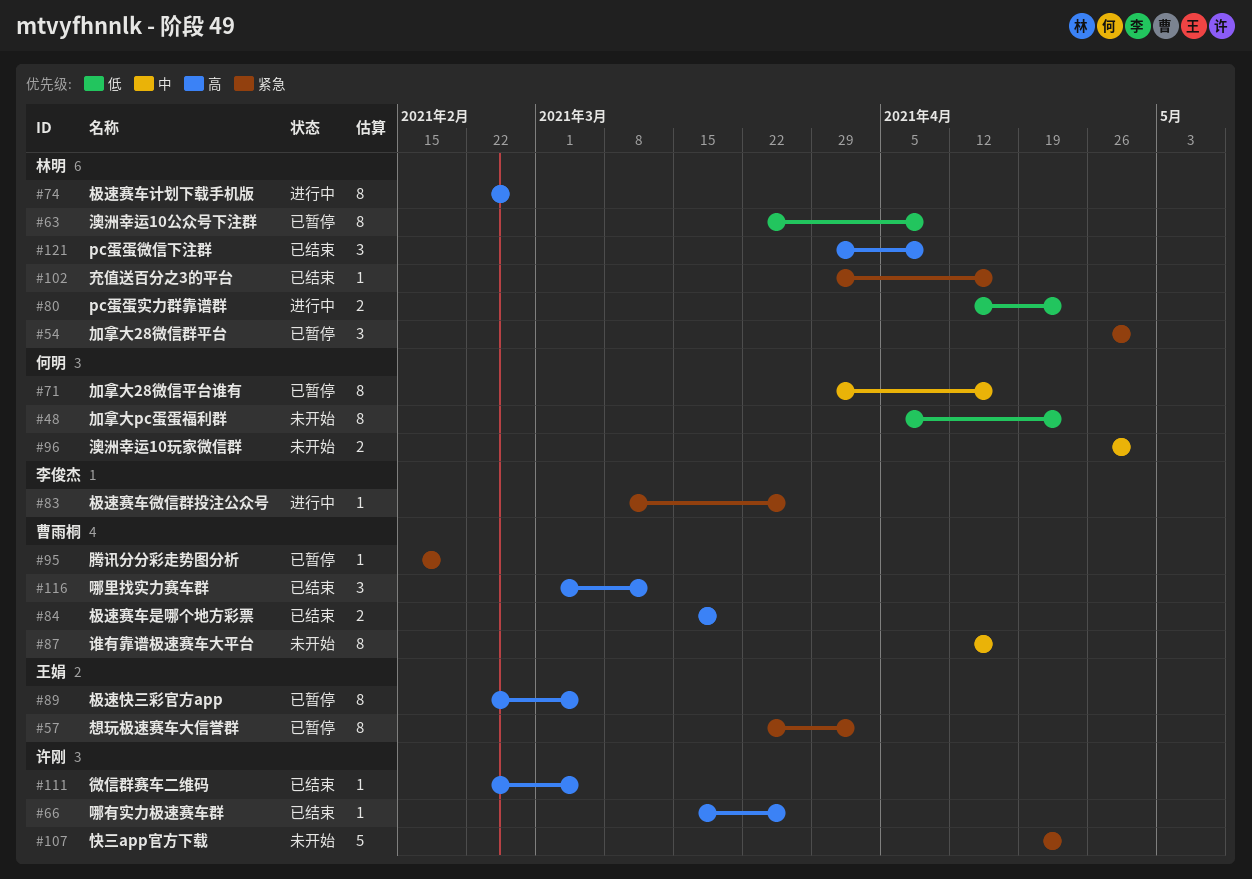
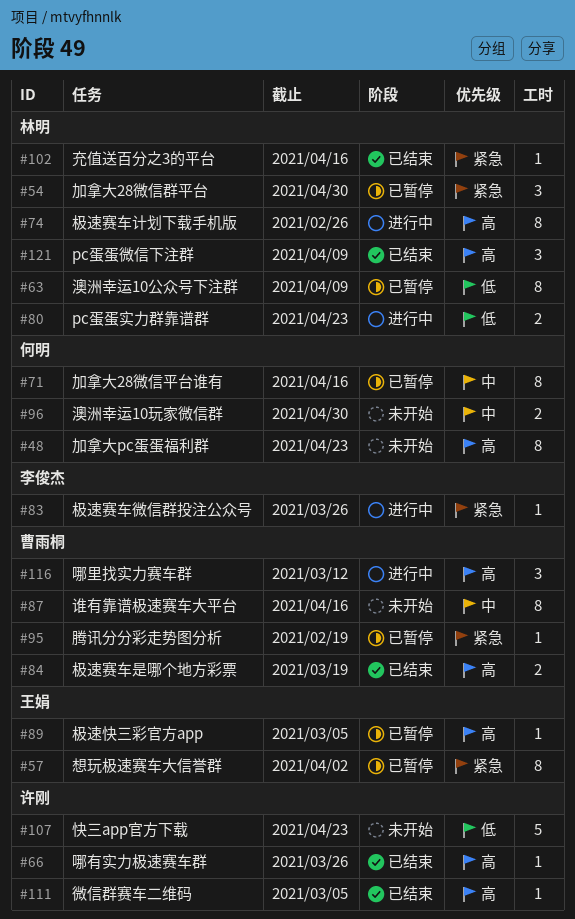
#48, priority: 低 -> 高
#89, estimate: 8 -> 1
#107, priority: 紧急 -> 低
#116, status: 已结束 -> 进行中

